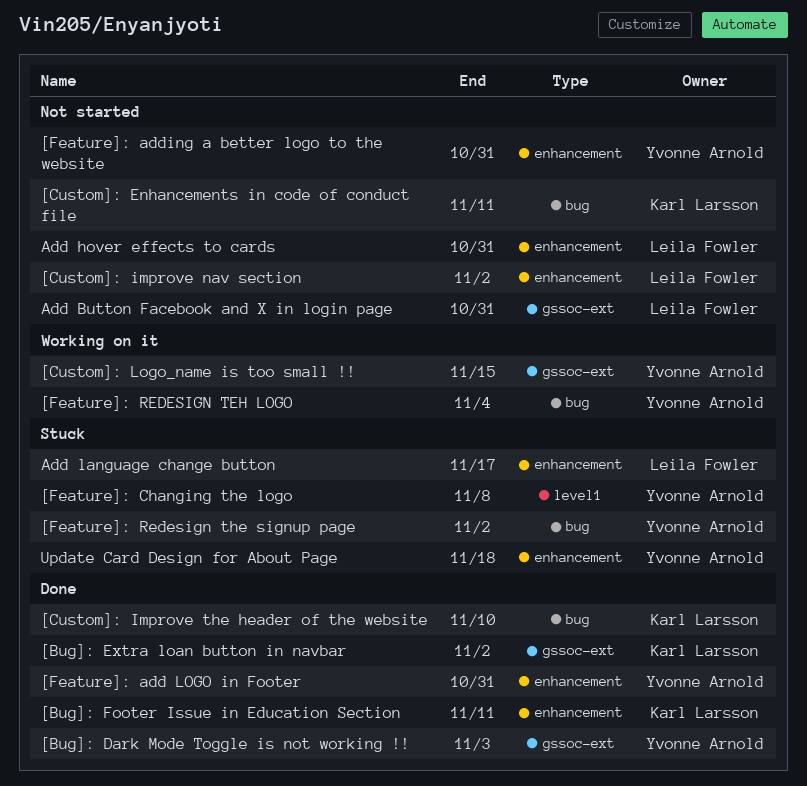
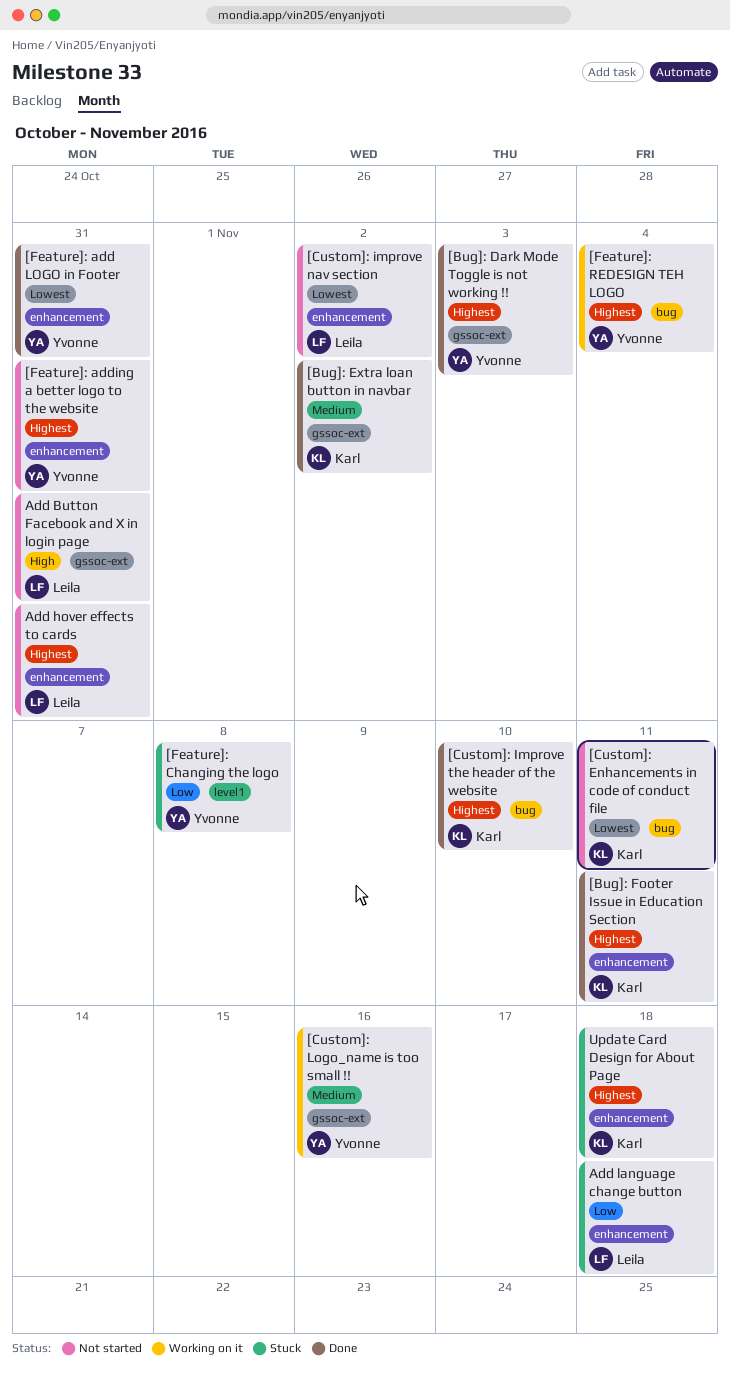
[Custom]: Logo_name is too small !!, due: Nov 15 -> Nov 16
[Feature]: Redesign the signup page: present -> none
Add language change button, due: Nov 17 -> Nov 18
Update Card Design for About Page, owner: Yvonne Arnold -> Karl Larsson

